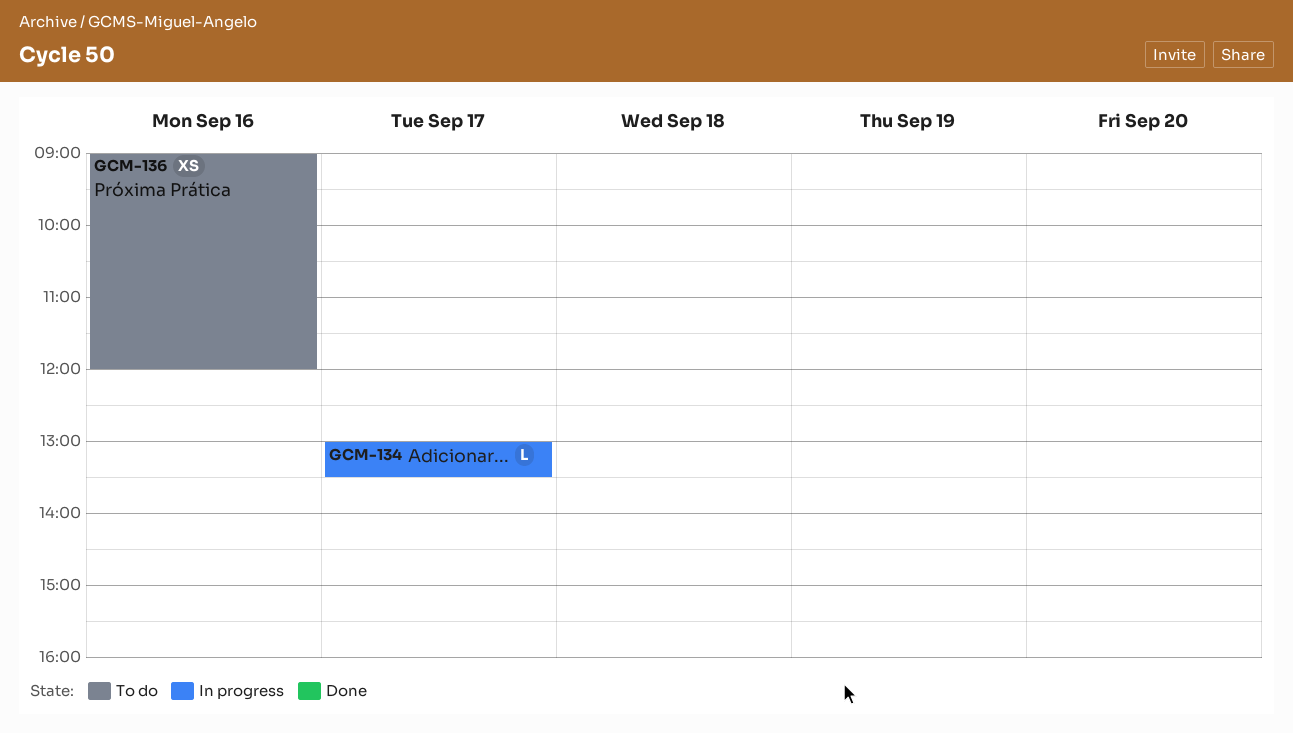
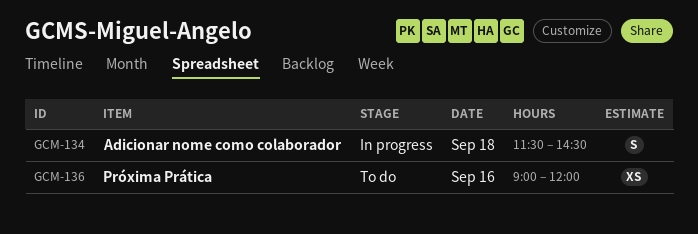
GCM-134, estimate: L -> S
GCM-134, day: Sep 17 -> Sep 18
GCM-134, begins: 13:00 -> 11:30
GCM-134, ends: 13:30 -> 14:30

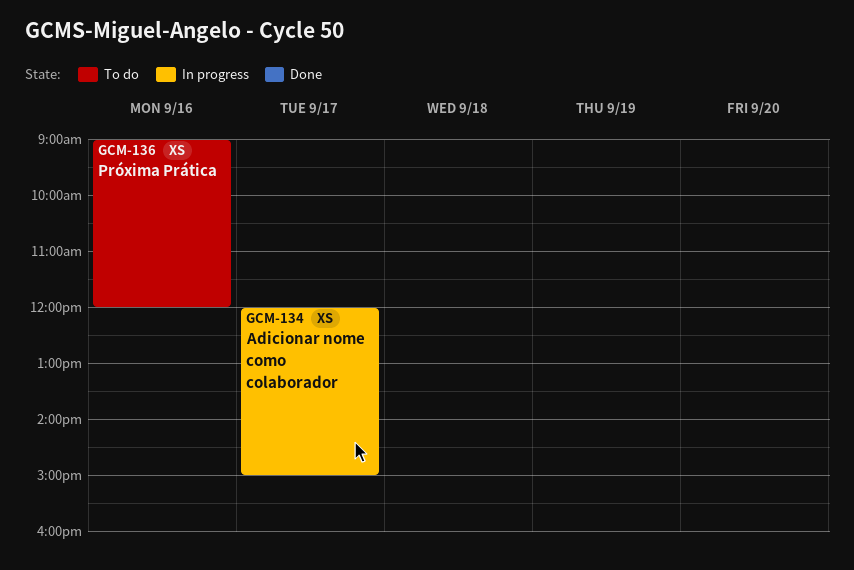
GCM-134, estimate: S -> XS
GCM-134, day: Sep 18 -> Sep 17
GCM-134, begins: 11:30 -> 12:00
GCM-134, ends: 14:30 -> 15:00

